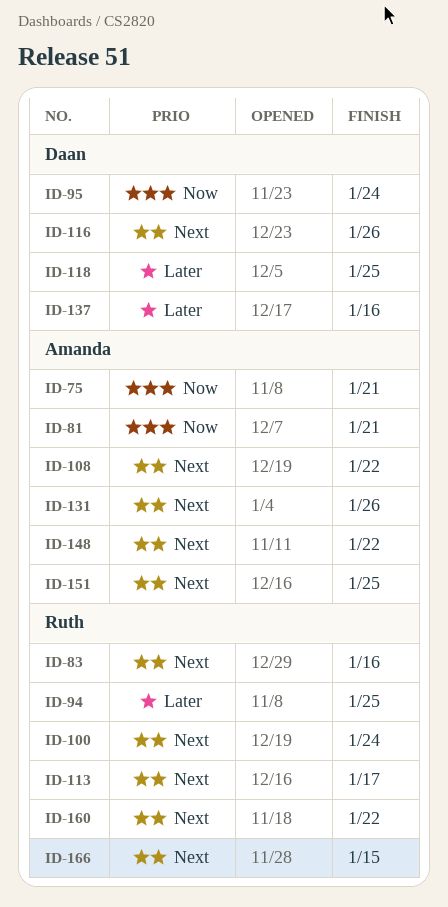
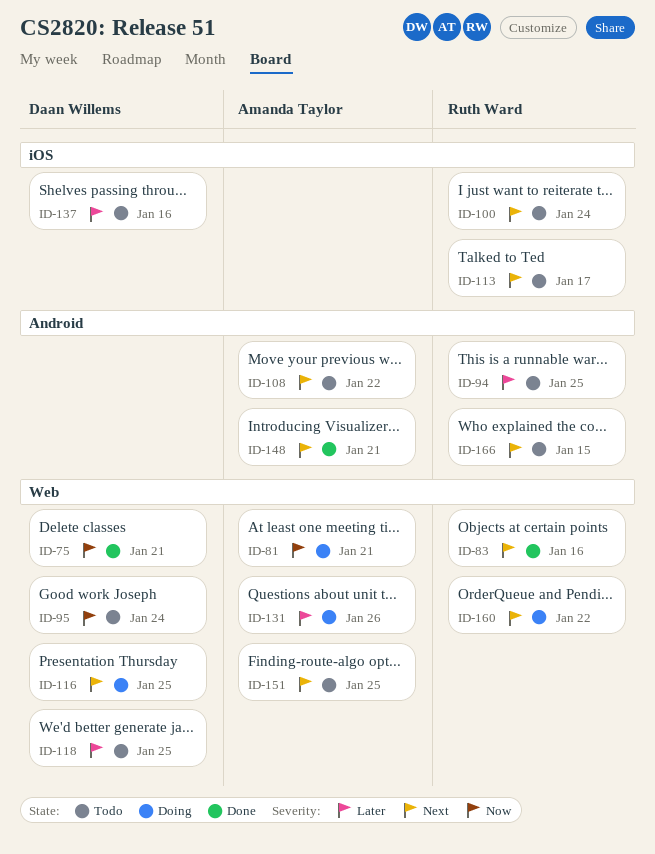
ID-75, owner: Amanda Taylor -> Daan Willems
ID-116, due: Jan 26 -> Jan 25
ID-131, priority: Next -> Later
ID-148, due: Jan 22 -> Jan 21

